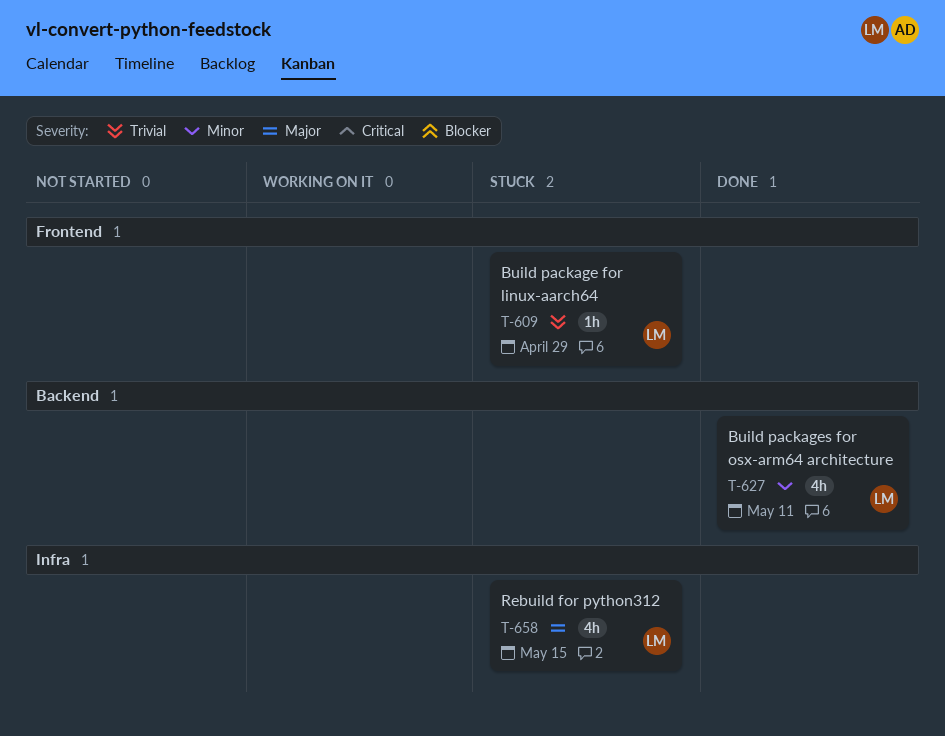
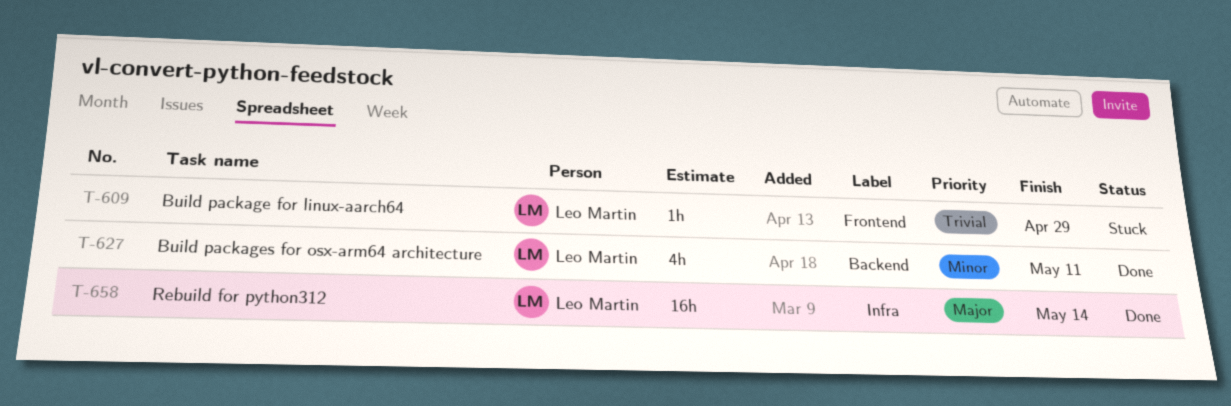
T-658, status: Stuck -> Done
T-658, estimate: 4h -> 16h
T-658, due: May 15 -> May 14

